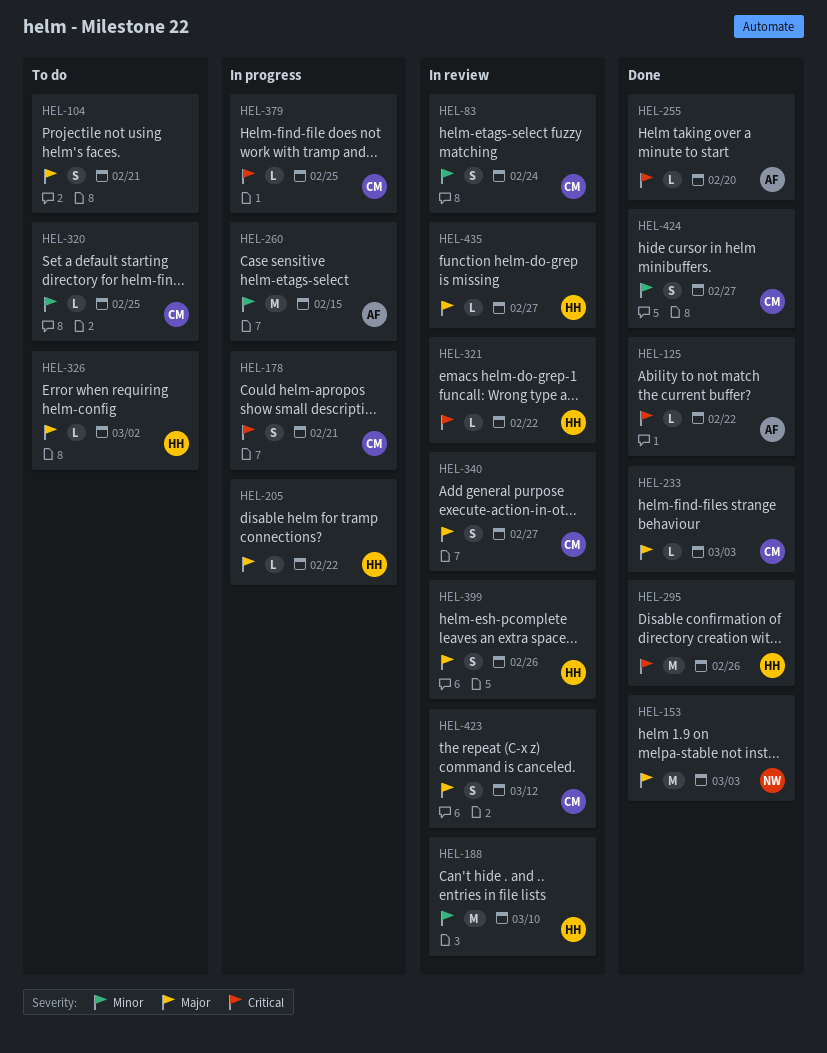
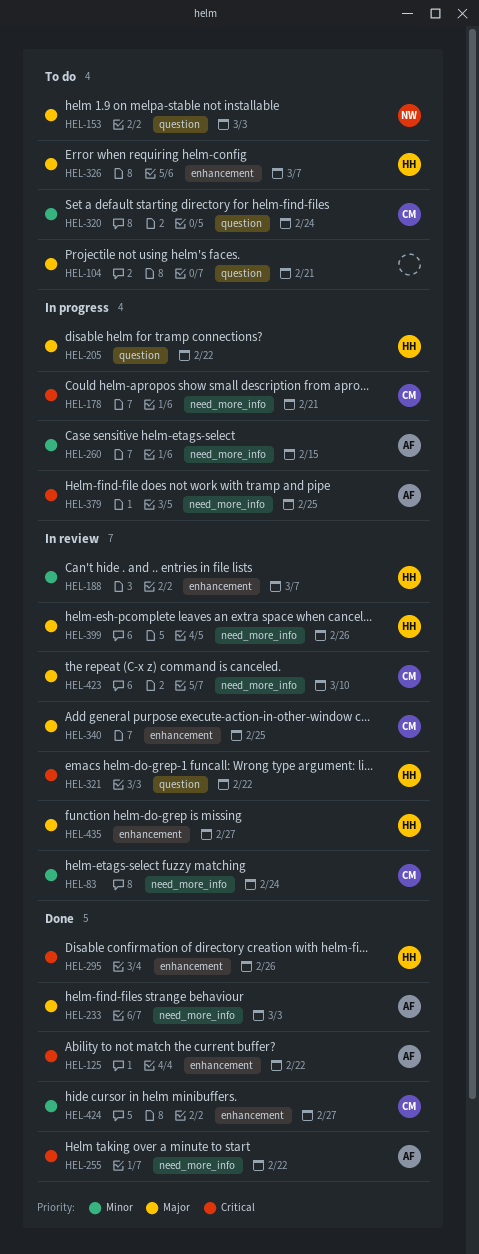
HEL-153, status: Done -> To do
HEL-188, due: Mar 10 -> Mar 7
HEL-233, owner: CM -> AF
HEL-255, due: Feb 20 -> Feb 22
HEL-320, due: Feb 25 -> Feb 24
HEL-326, due: Mar 2 -> Mar 7
HEL-340, due: Feb 27 -> Feb 25
HEL-379, owner: CM -> AF
HEL-423, due: Mar 12 -> Mar 10

